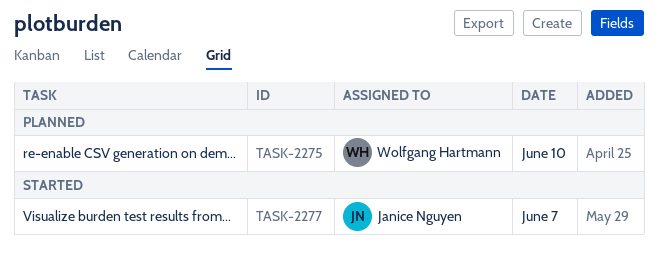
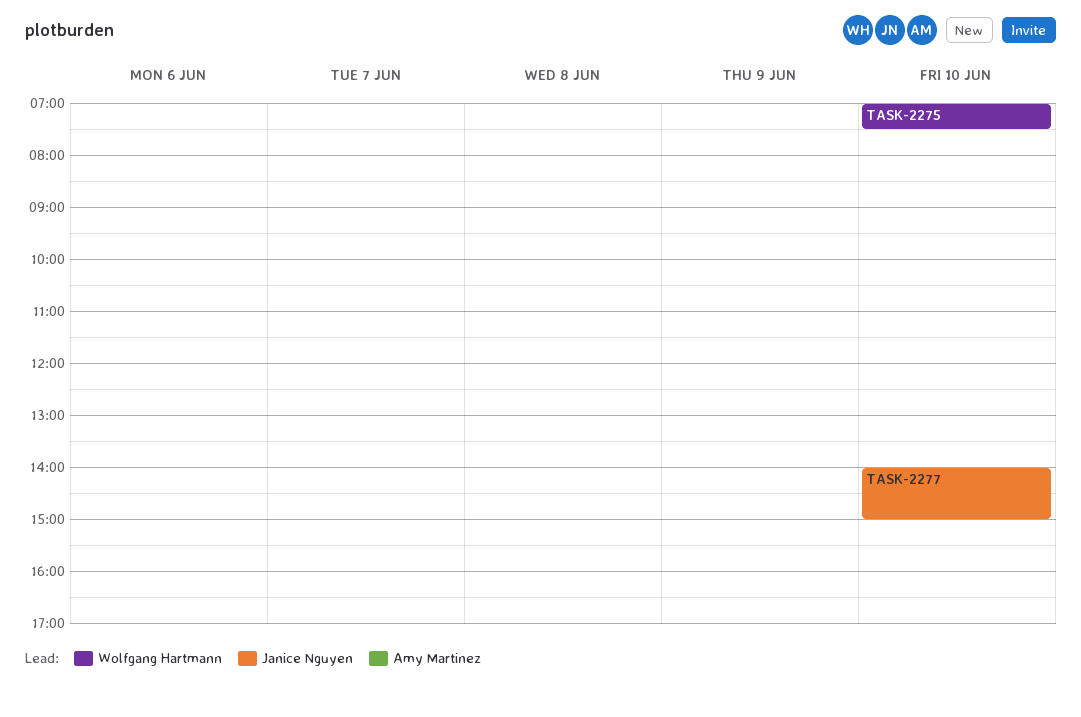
TASK-2277, day: Jun 7 -> Jun 10

